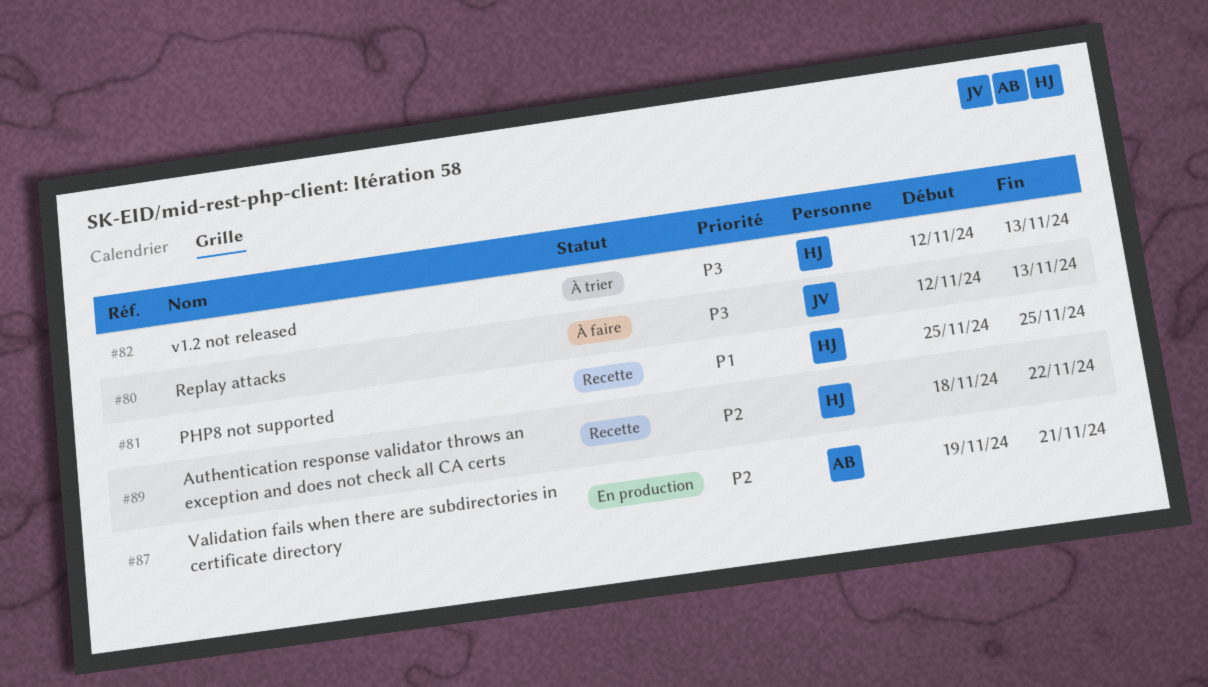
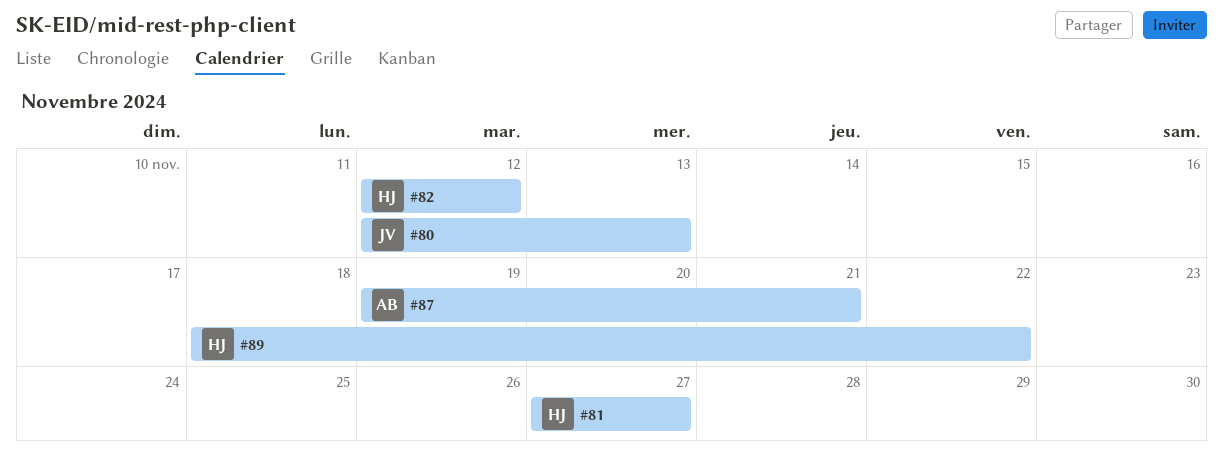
#81, start: Nov 25 -> Nov 27
#81, due: Nov 25 -> Nov 27
#82, due: Nov 13 -> Nov 12

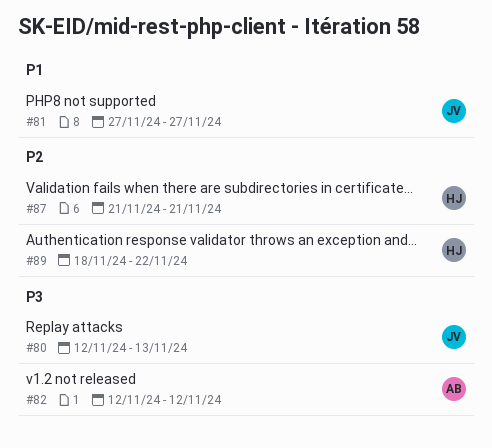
#81, owner: HJ -> JV
#82, owner: HJ -> AB
#87, owner: AB -> HJ
#87, start: Nov 19 -> Nov 21

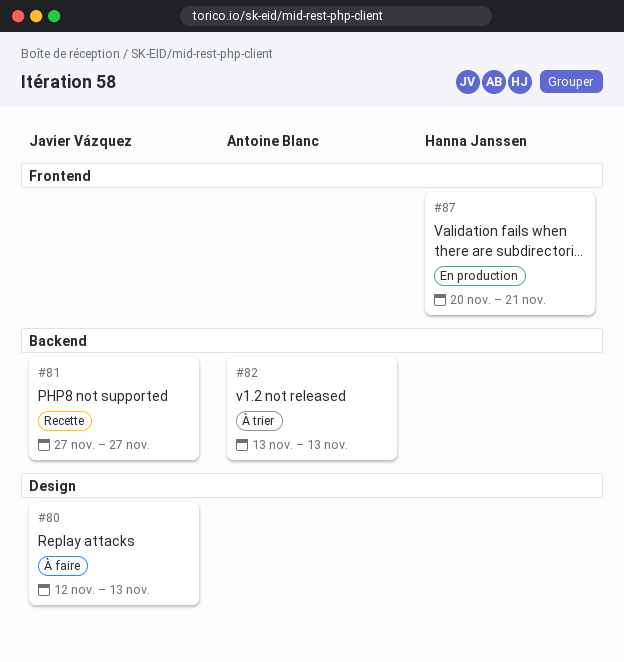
#82, start: Nov 12 -> Nov 13
#82, due: Nov 12 -> Nov 13
#87, start: Nov 21 -> Nov 20
#89: present -> none

